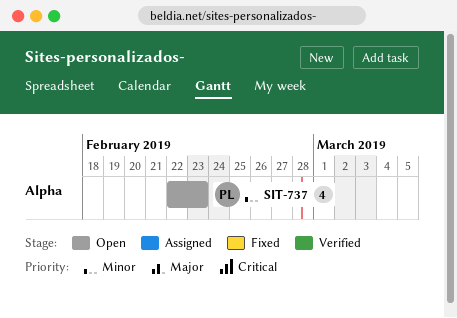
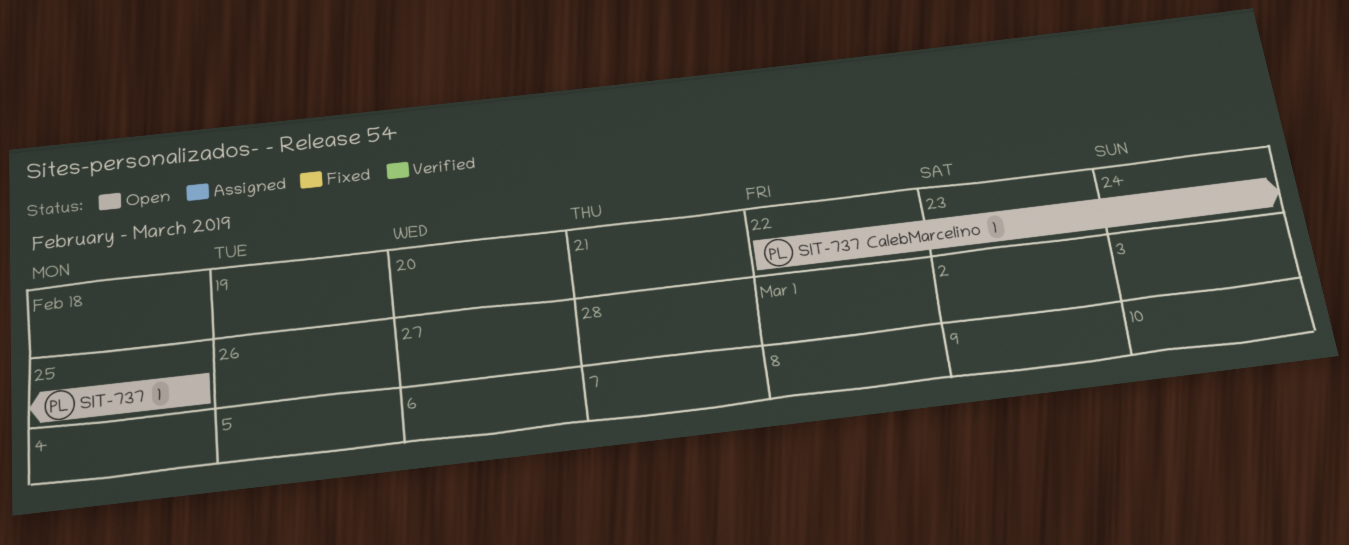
SIT-737, estimate: 4 -> 1
SIT-737, due: Feb 23 -> Feb 25

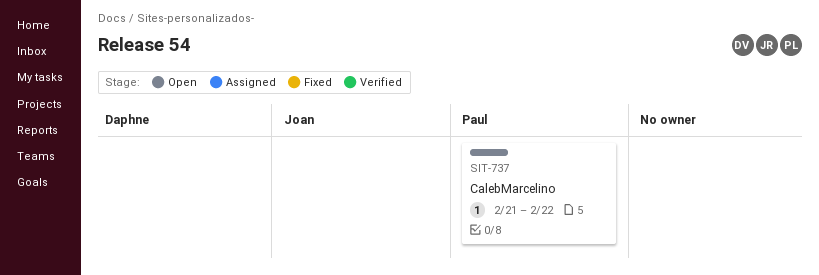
SIT-737, start: Feb 22 -> Feb 21
SIT-737, due: Feb 25 -> Feb 22

